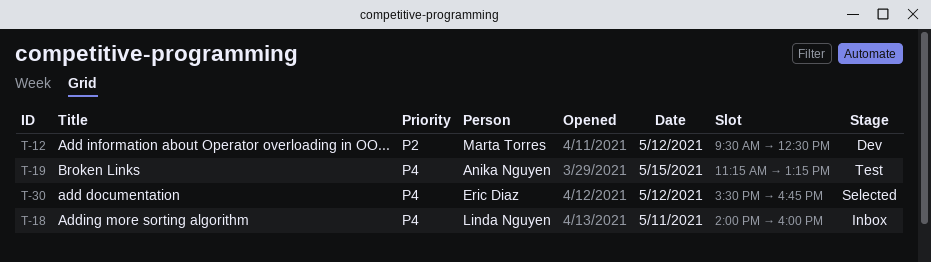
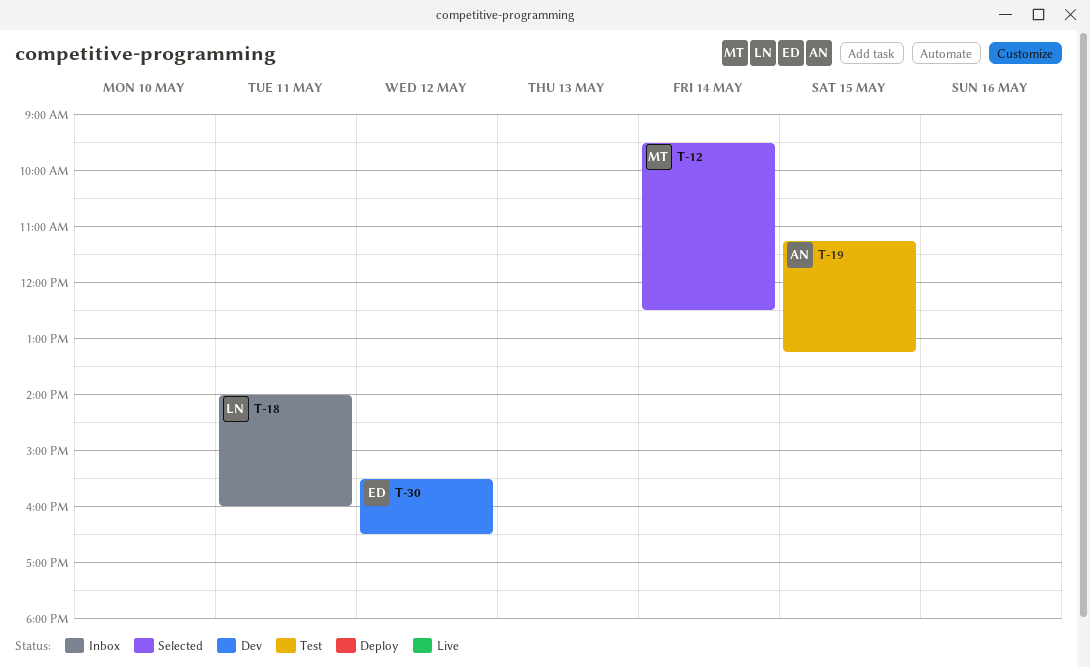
T-12, status: Dev -> Selected
T-12, day: May 12 -> May 14
T-30, status: Selected -> Dev
T-30, ends: 16:45 -> 16:30

